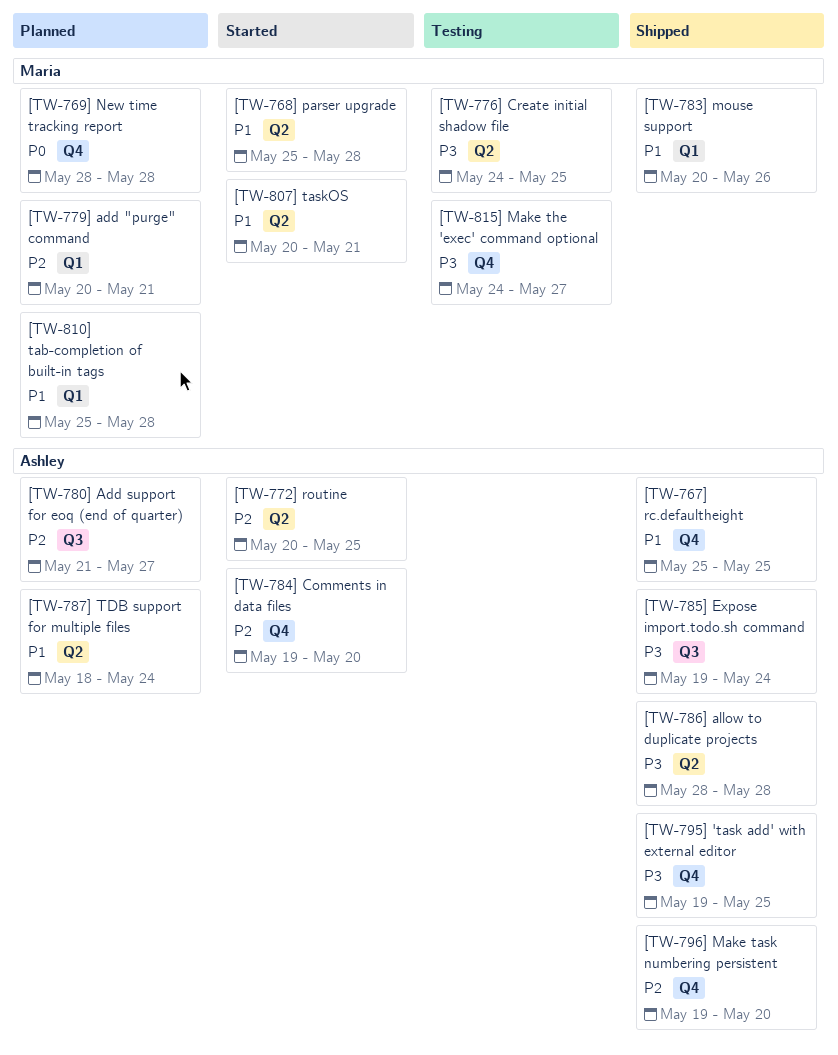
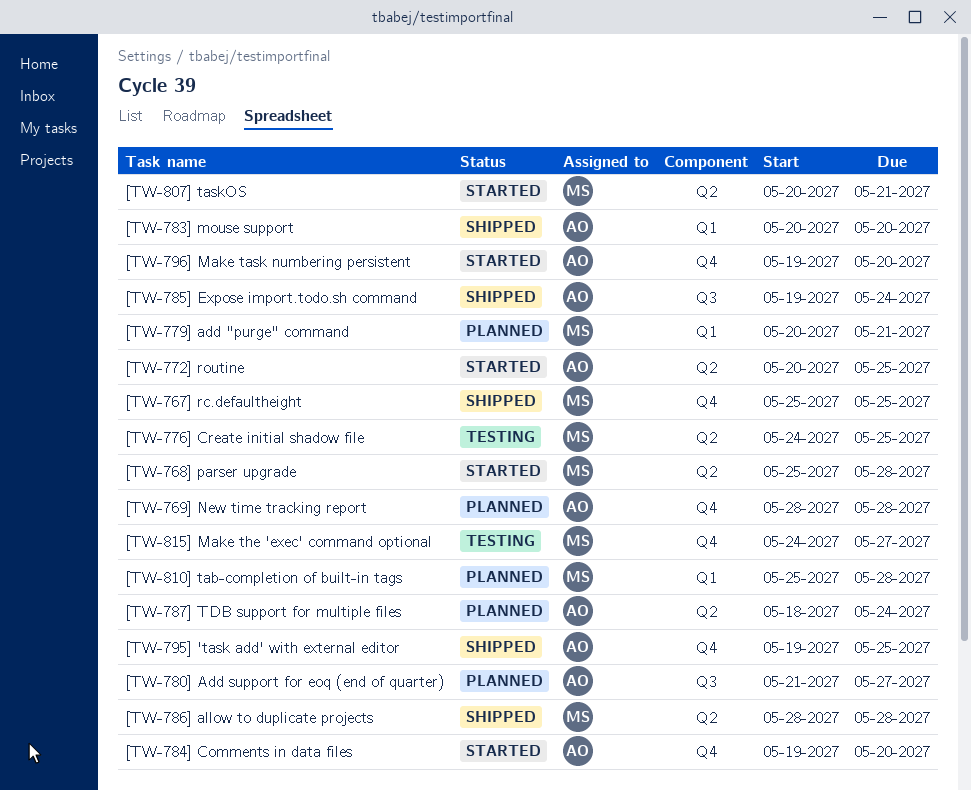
[TW-767] rc.defaultheight, owner: Ashley -> Maria
[TW-769] New time tracking report, owner: Maria -> Ashley
[TW-783] mouse support, owner: Maria -> Ashley
[TW-783] mouse support, due: May 26 -> May 20
[TW-786] allow to duplicate projects, owner: Ashley -> Maria
[TW-796] Make task numbering persistent, status: Shipped -> Started

